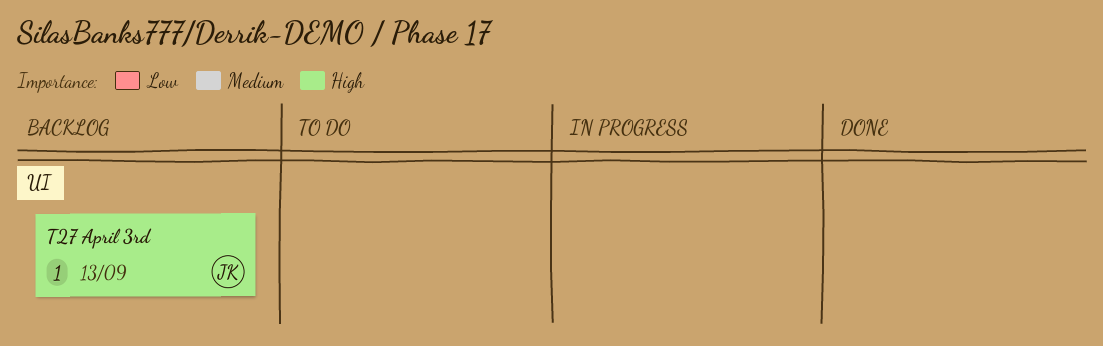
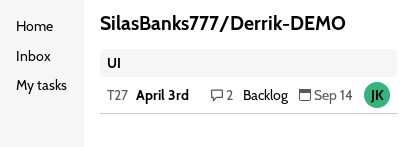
T27, due: Sep 13 -> Sep 14

